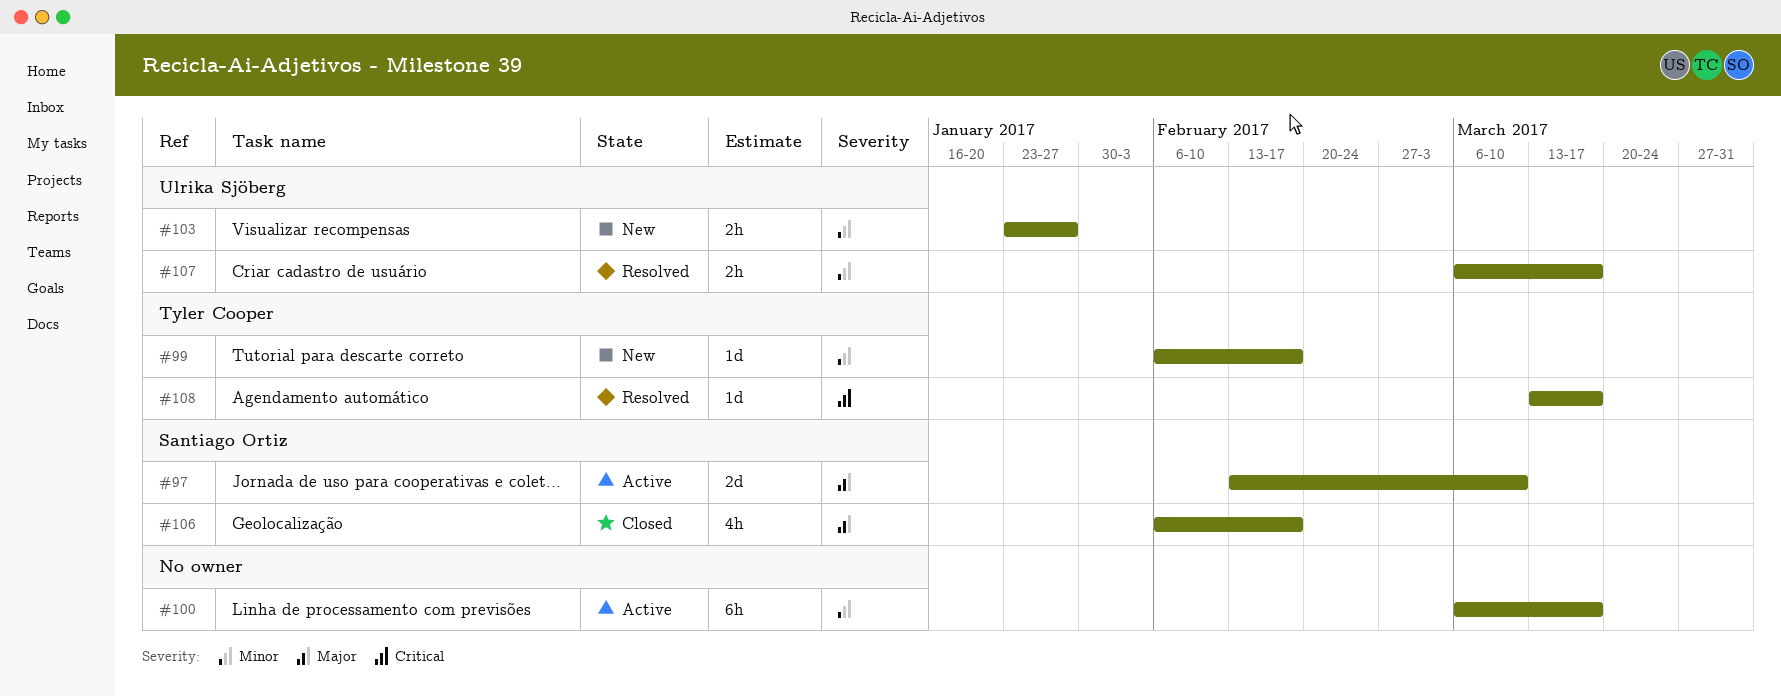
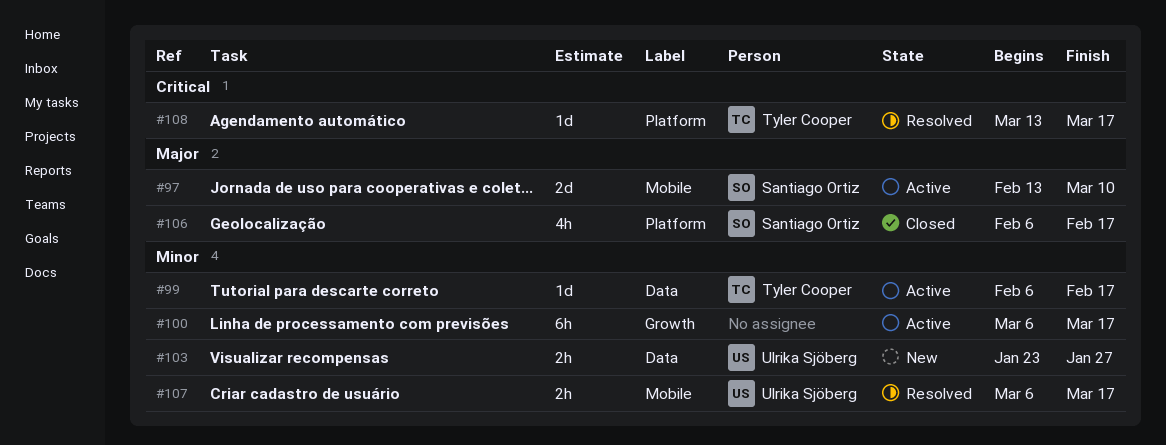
#99, status: New -> Active

